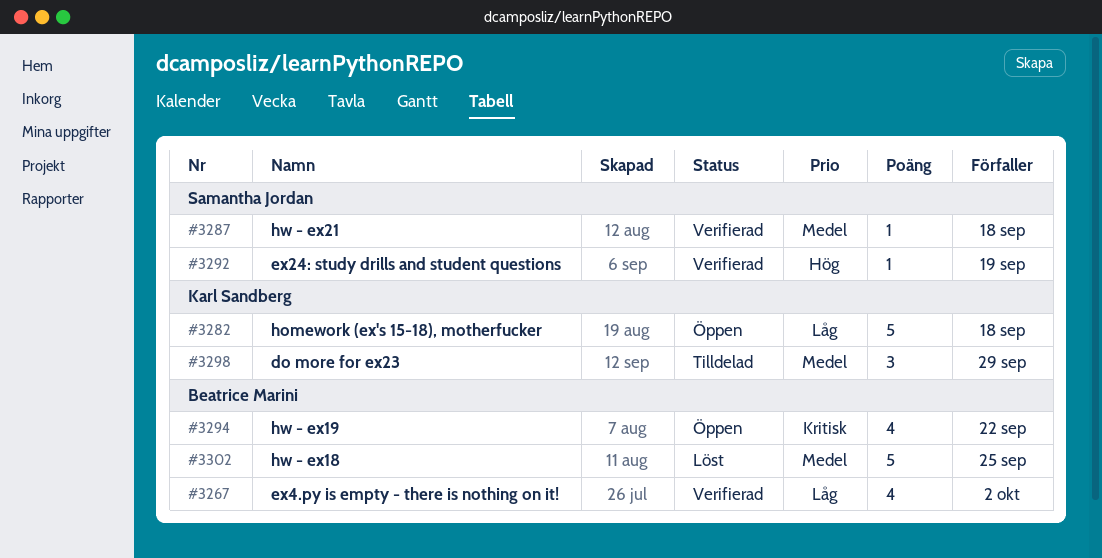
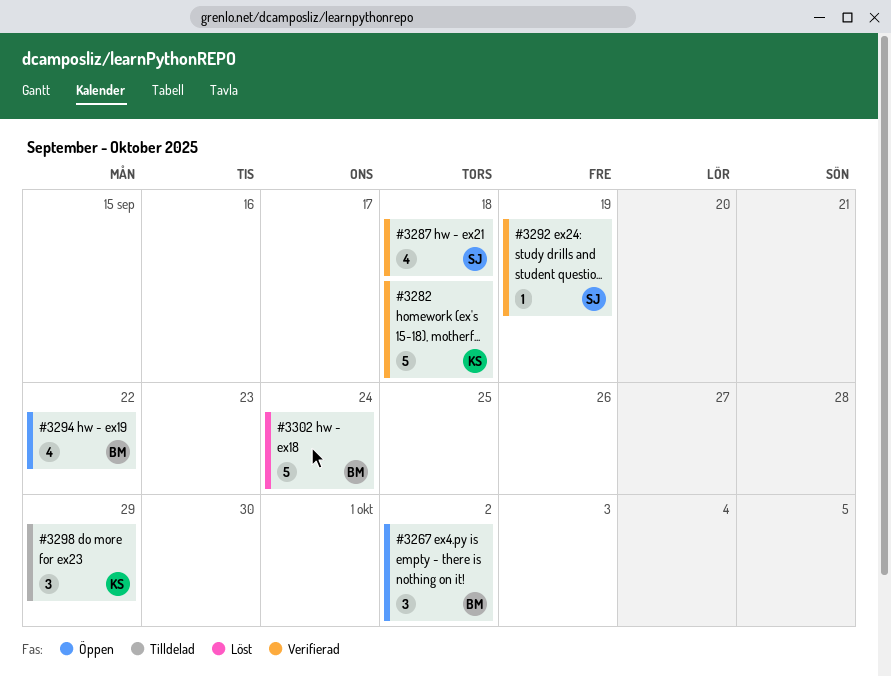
#3267, status: Verifierad -> Öppen
#3267, estimate: 4 -> 3
#3282, status: Öppen -> Verifierad
#3287, estimate: 1 -> 4
#3302, due: Sep 25 -> Sep 24

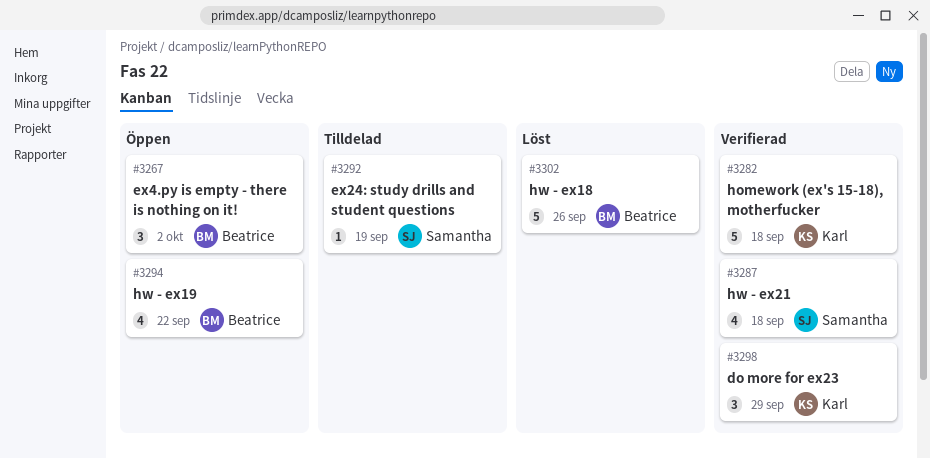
#3292, status: Verifierad -> Tilldelad
#3298, status: Tilldelad -> Verifierad
#3302, due: Sep 24 -> Sep 26

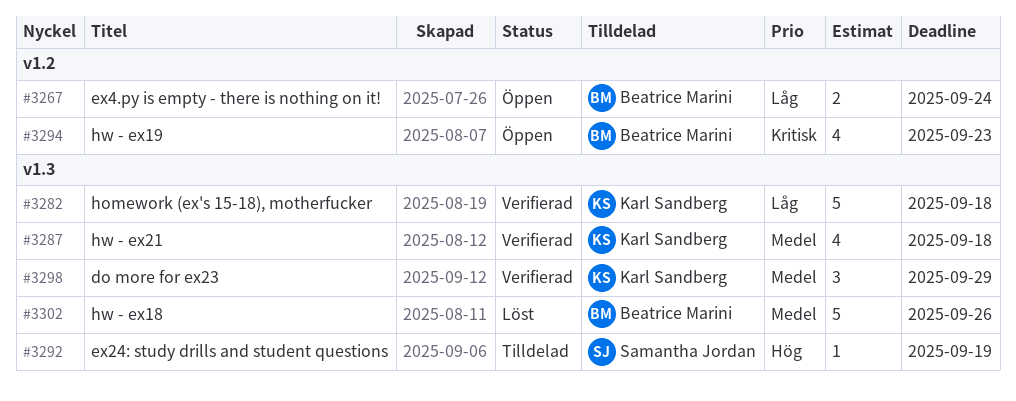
#3267, estimate: 3 -> 2
#3267, due: Oct 2 -> Sep 24
#3287, owner: Samantha Jordan -> Karl Sandberg
#3294, due: Sep 22 -> Sep 23

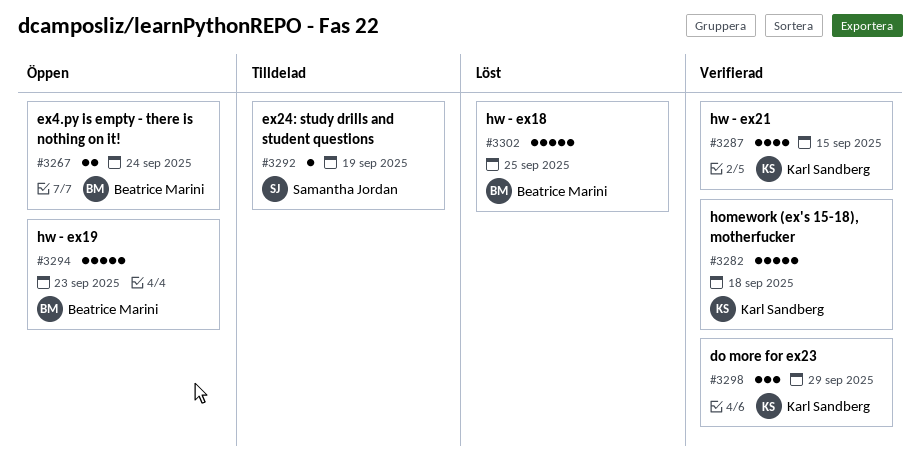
#3287, due: Sep 18 -> Sep 15
#3294, estimate: 4 -> 5
#3302, due: Sep 26 -> Sep 25

